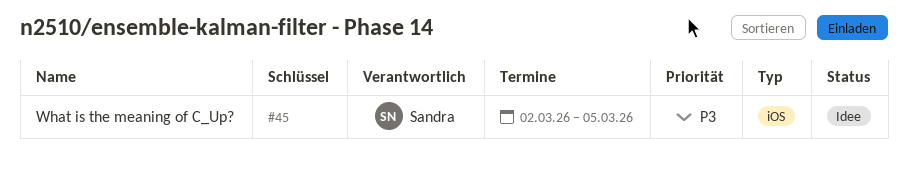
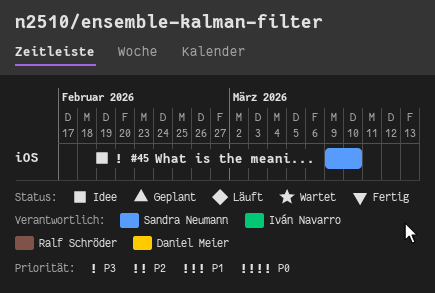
#45, start: Mar 2 -> Mar 9
#45, due: Mar 5 -> Mar 10

